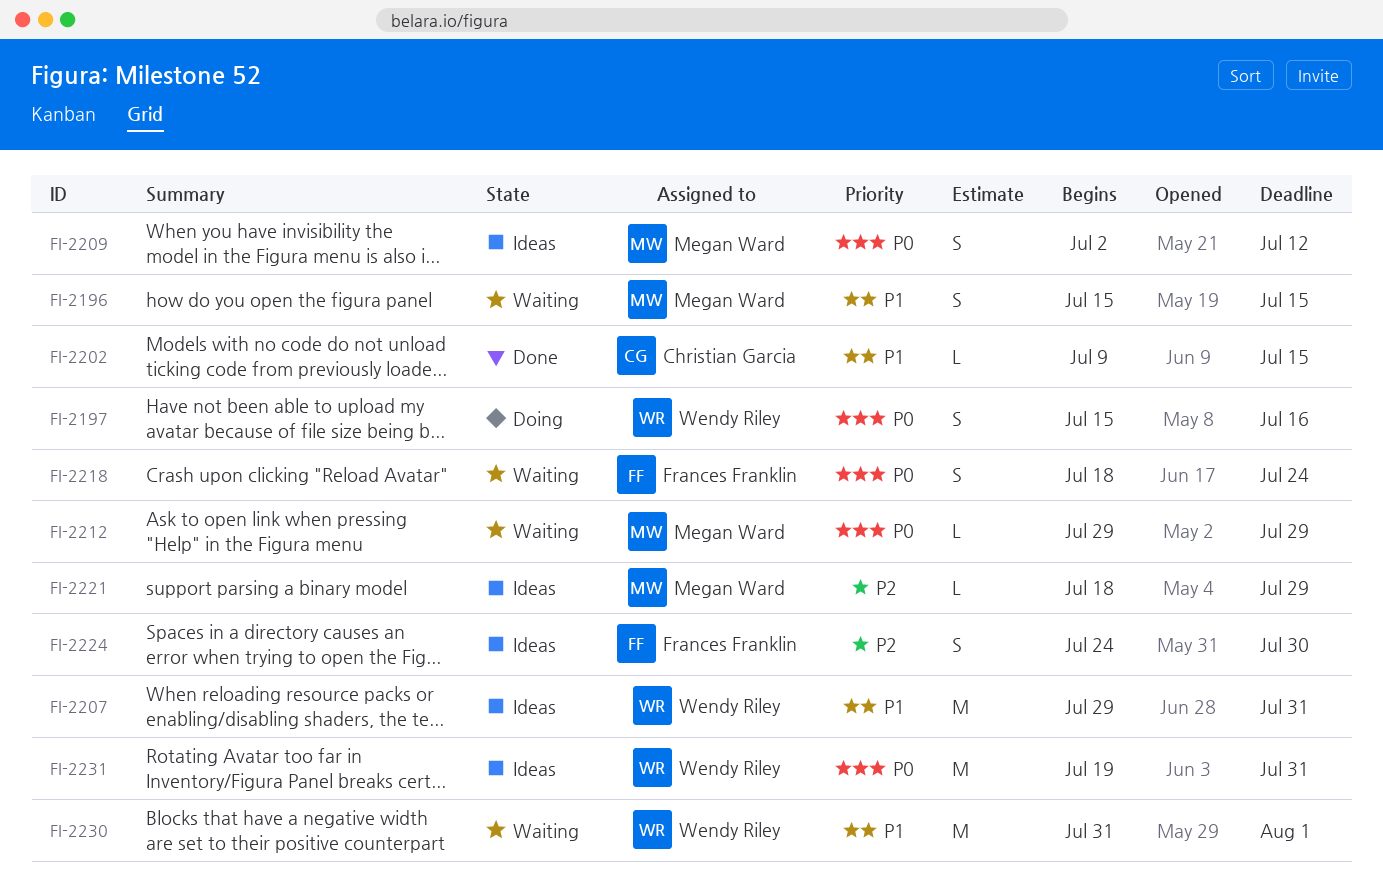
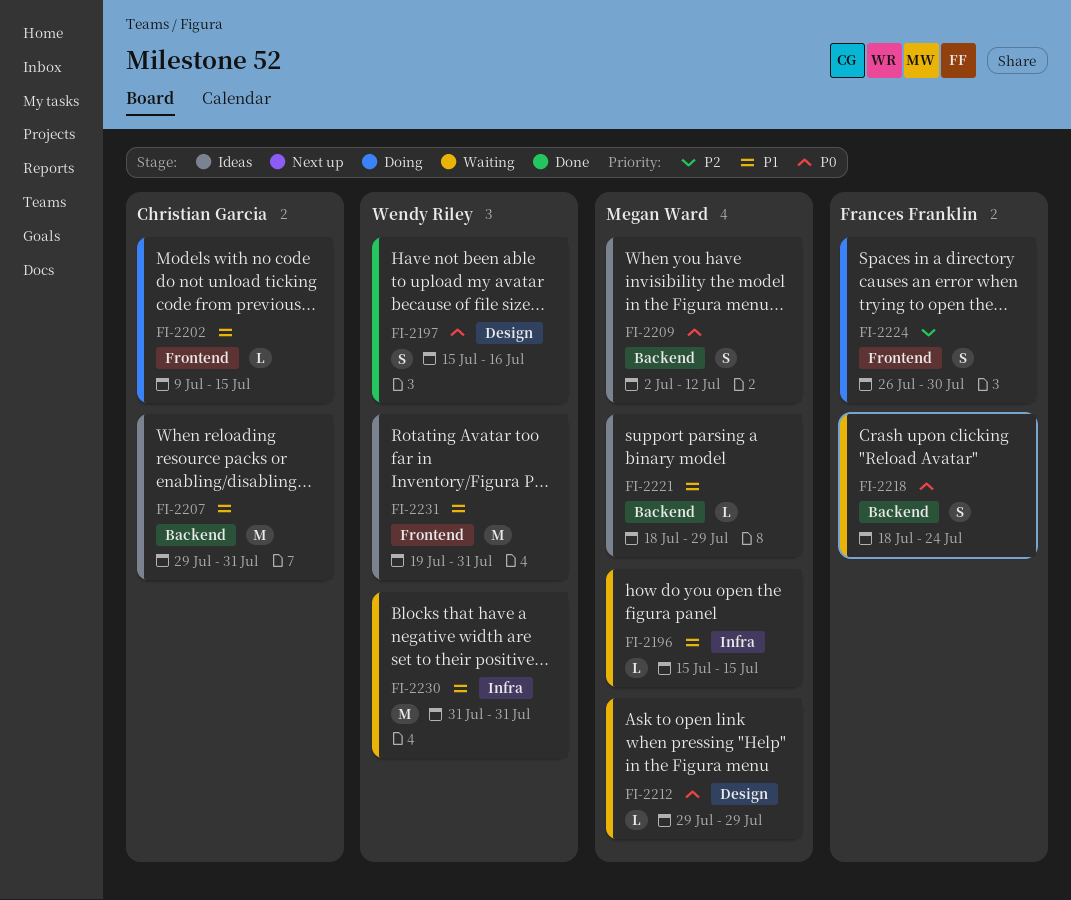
FI-2196, estimate: S -> L
FI-2197, status: Doing -> Done
FI-2202, status: Done -> Doing
FI-2207, owner: Wendy Riley -> Christian Garcia
FI-2221, priority: P2 -> P1
FI-2224, status: Ideas -> Doing
FI-2224, start: Jul 24 -> Jul 26
FI-2230, due: Aug 1 -> Jul 31
FI-2231, priority: P0 -> P1

